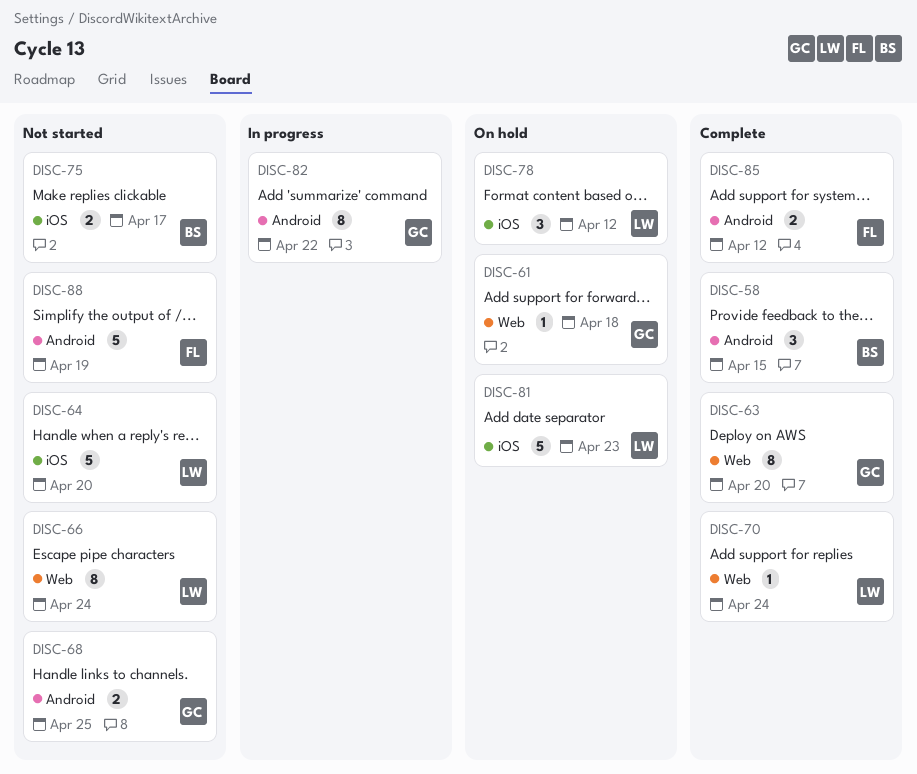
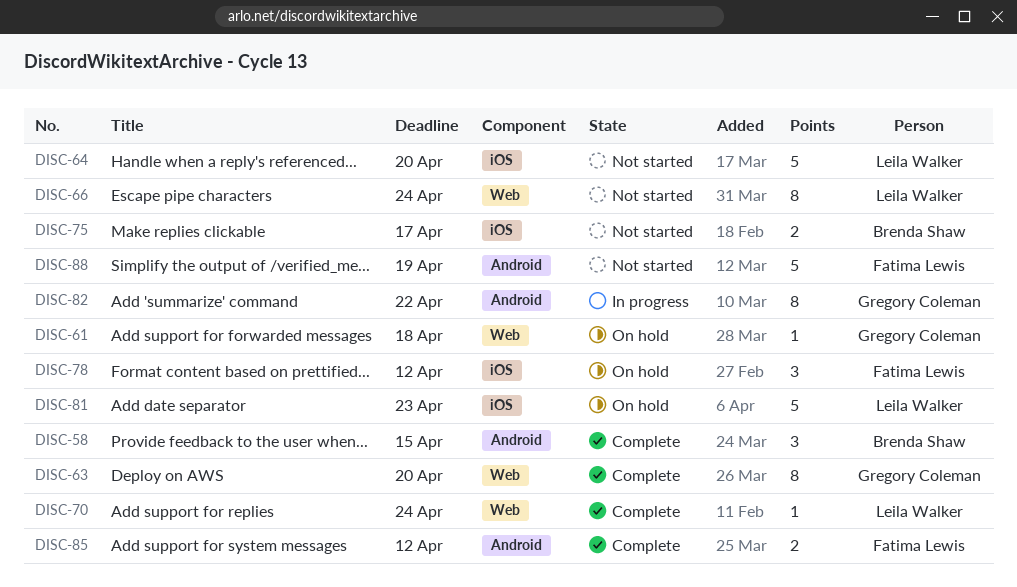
DISC-68: present -> none
DISC-78, owner: Leila Walker -> Fatima Lewis

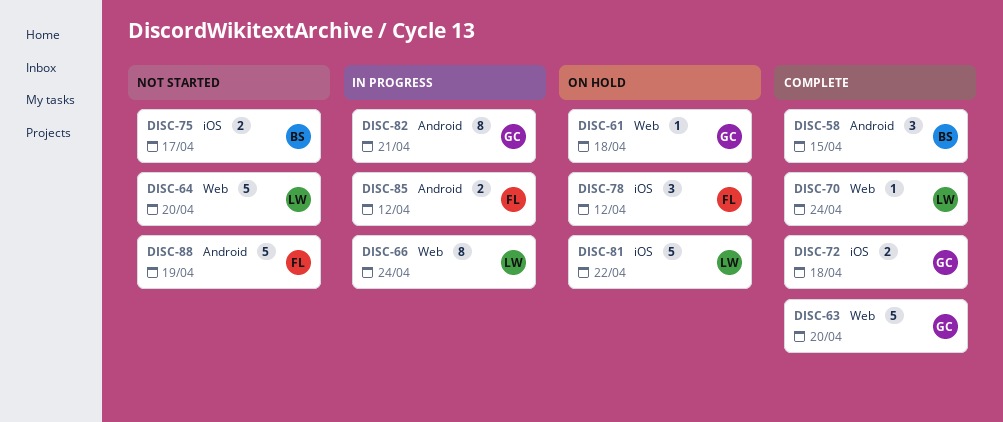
DISC-63, estimate: 8 -> 5
DISC-64, label: iOS -> Web
DISC-66, status: Not started -> In progress
DISC-72: none -> present
DISC-81, due: Apr 23 -> Apr 22
DISC-82, due: Apr 22 -> Apr 21
DISC-85, status: Complete -> In progress

